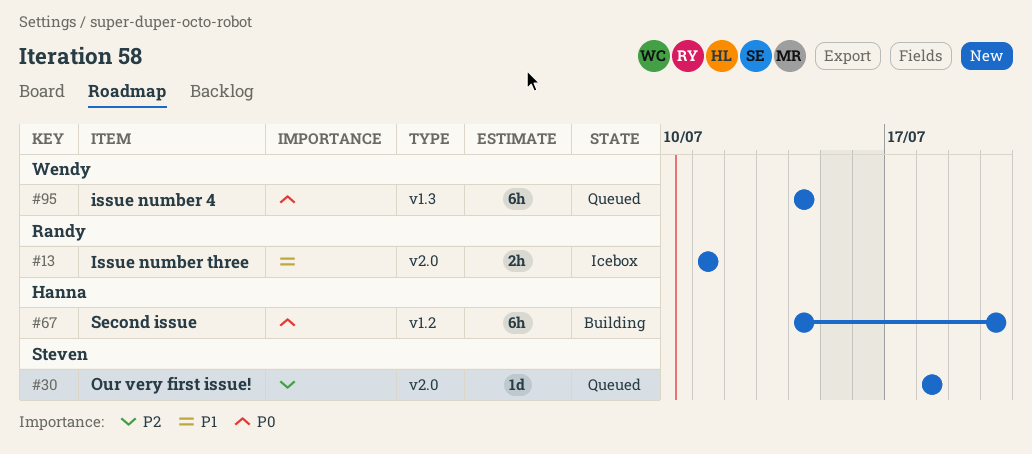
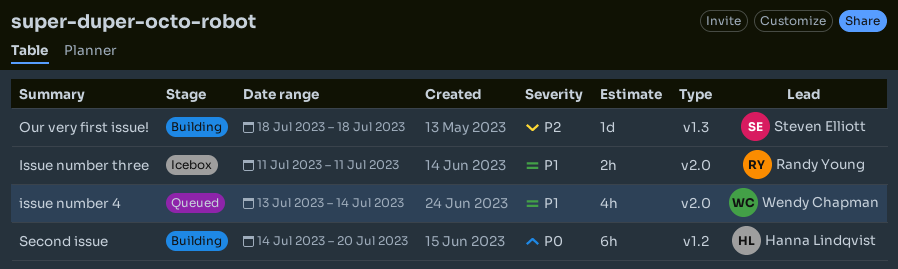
issue number 4, priority: P0 -> P1
issue number 4, label: v1.3 -> v2.0
issue number 4, estimate: 6h -> 4h
issue number 4, start: Jul 14 -> Jul 13
Our very first issue!, status: Queued -> Building
Our very first issue!, label: v2.0 -> v1.3

